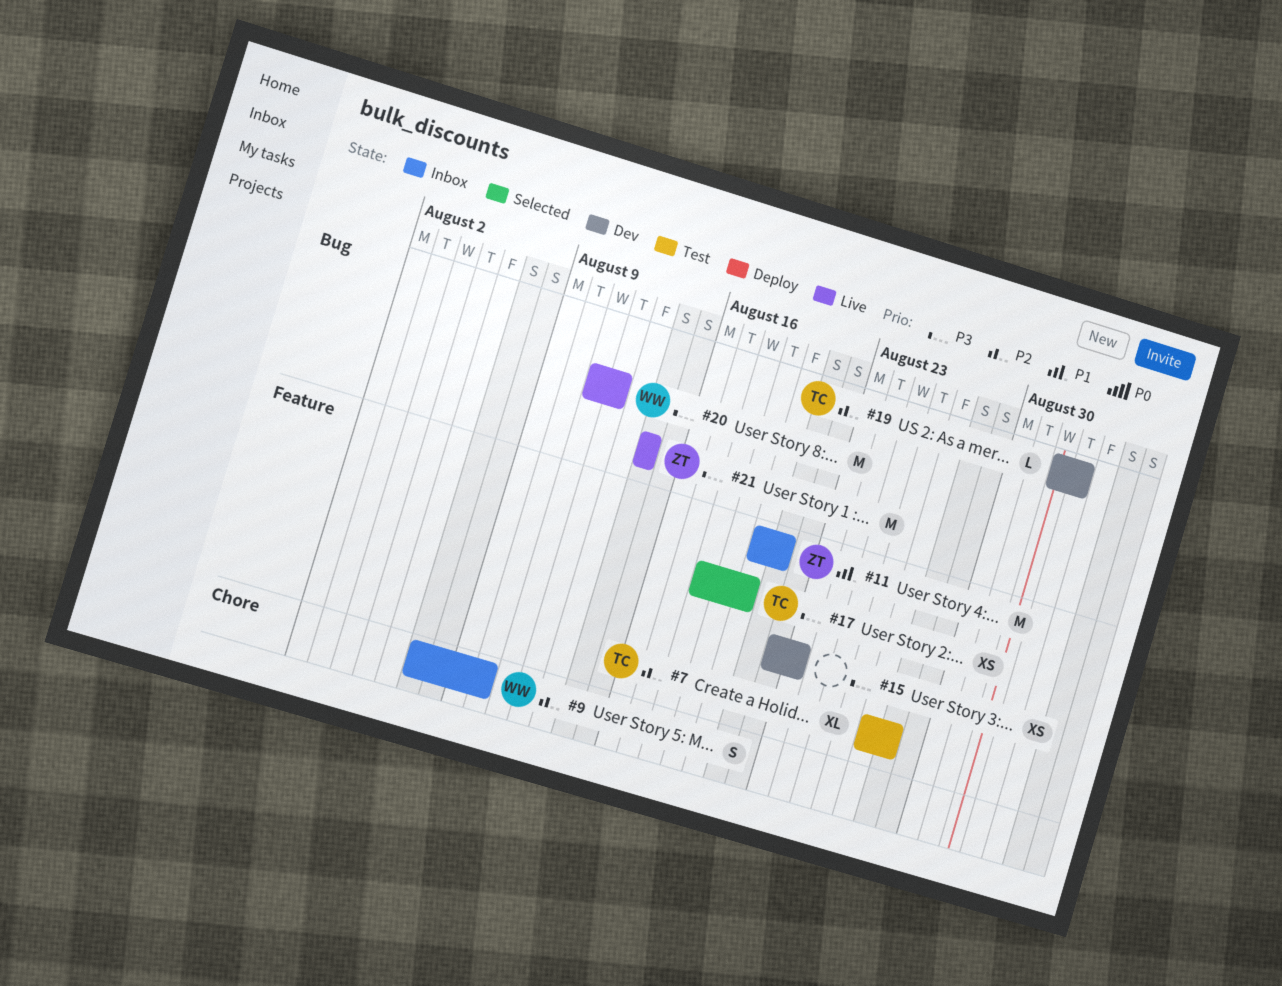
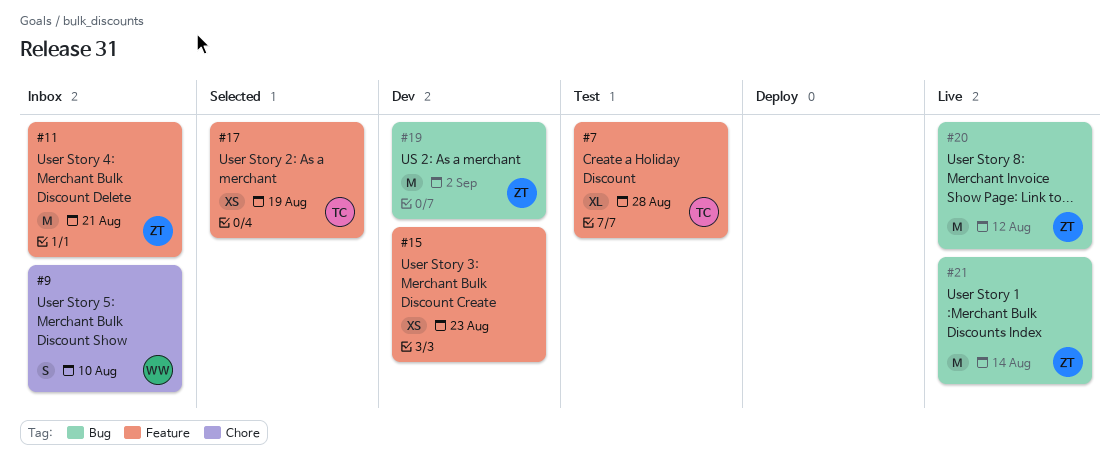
#17, due: Aug 20 -> Aug 19
#19, owner: TC -> ZT
#19, estimate: L -> M
#20, owner: WW -> ZT

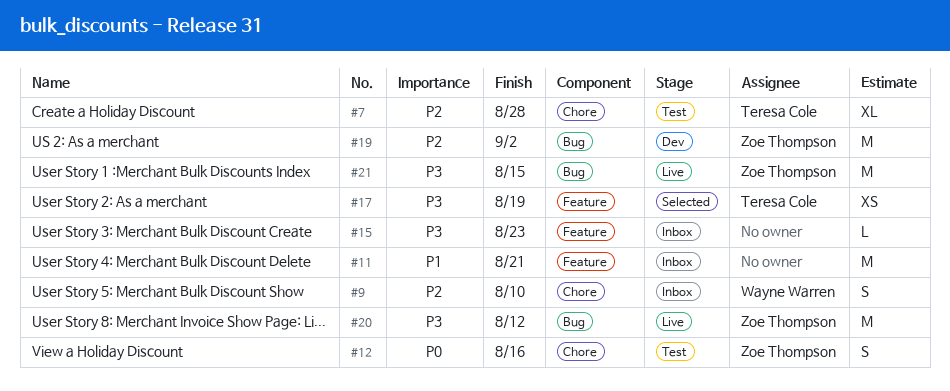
#7, label: Feature -> Chore
#11, owner: Zoe Thompson -> none
#12: none -> present
#15, status: Dev -> Inbox
#15, estimate: XS -> L
#21, due: Aug 14 -> Aug 15

